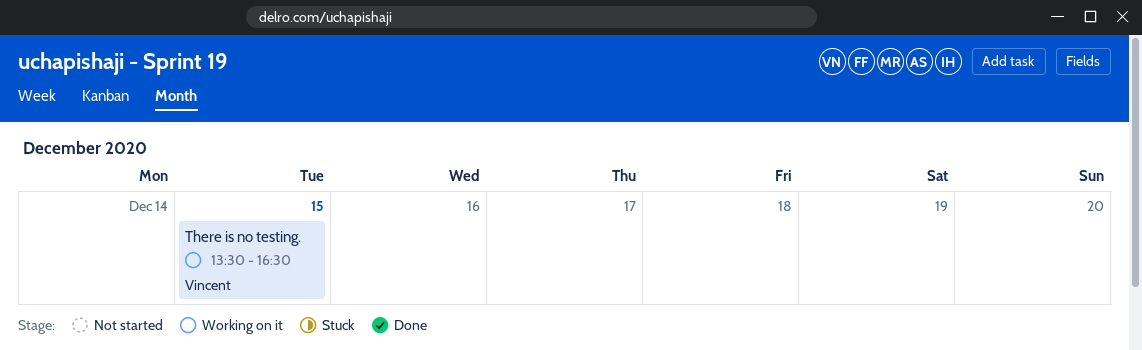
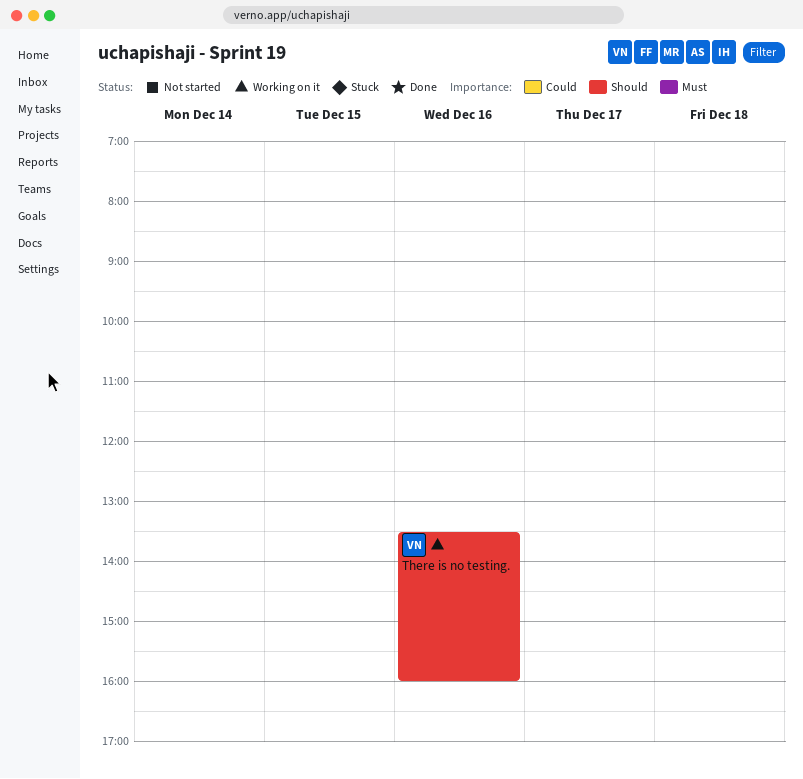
There is no testing., day: Dec 15 -> Dec 16
There is no testing., ends: 16:30 -> 16:00

